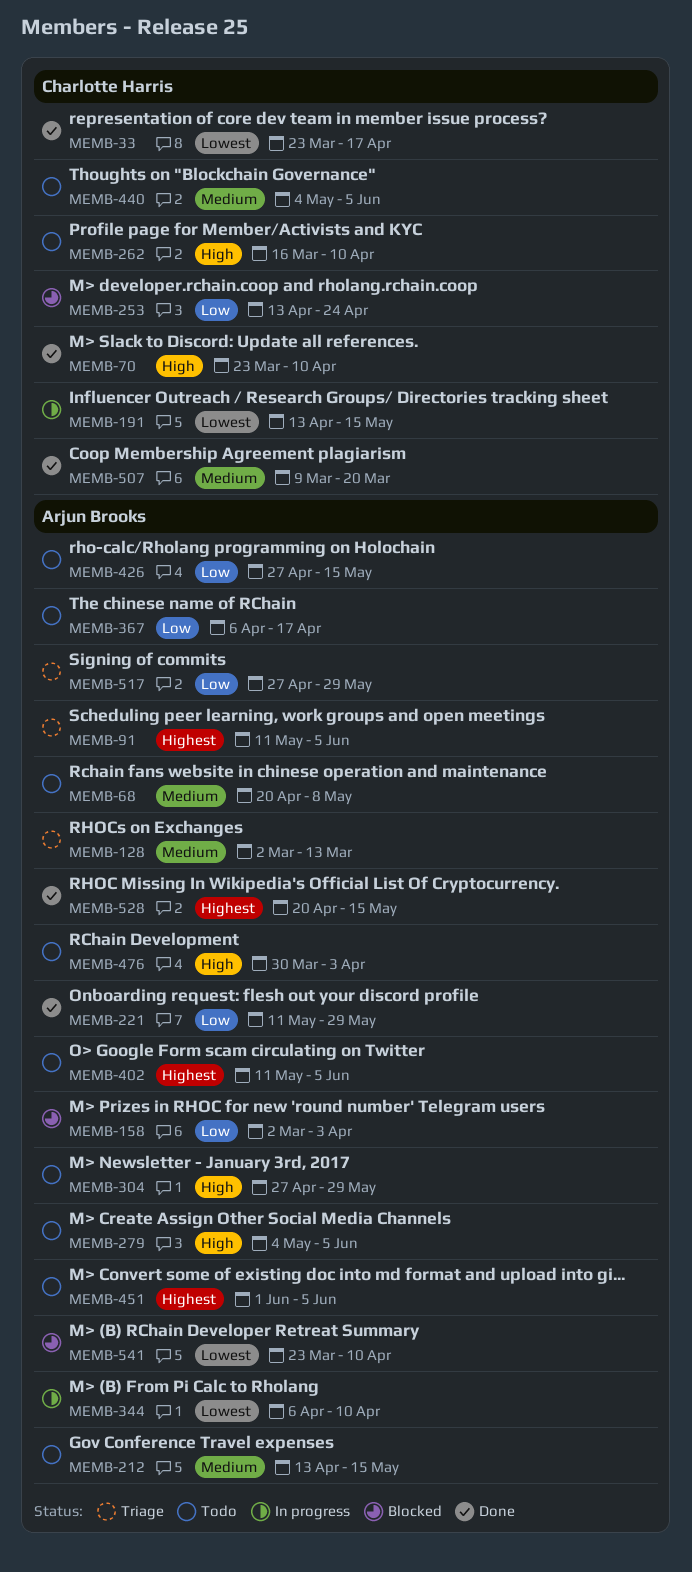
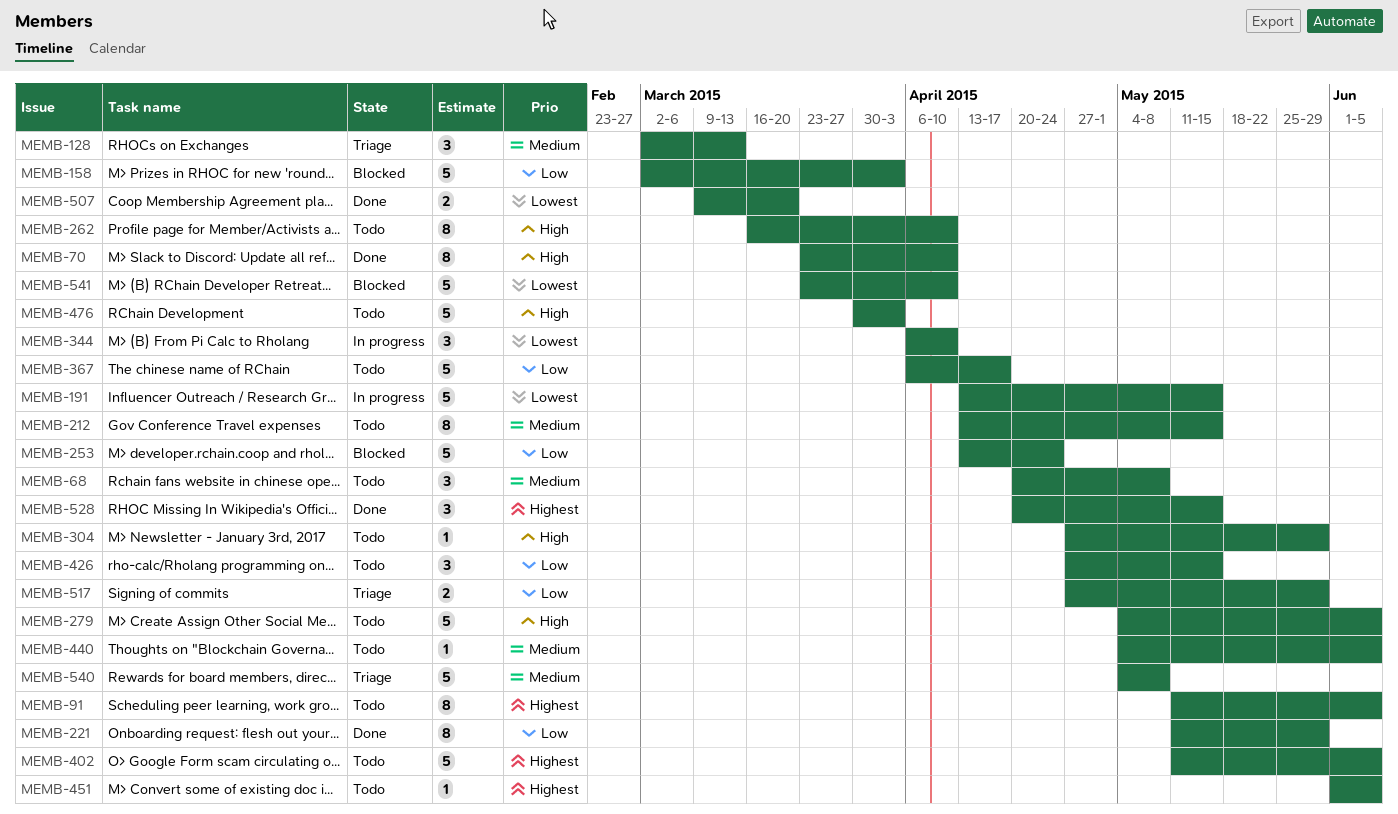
MEMB-33: present -> none
MEMB-91, status: Triage -> Todo
MEMB-507, priority: Medium -> Lowest
MEMB-540: none -> present

